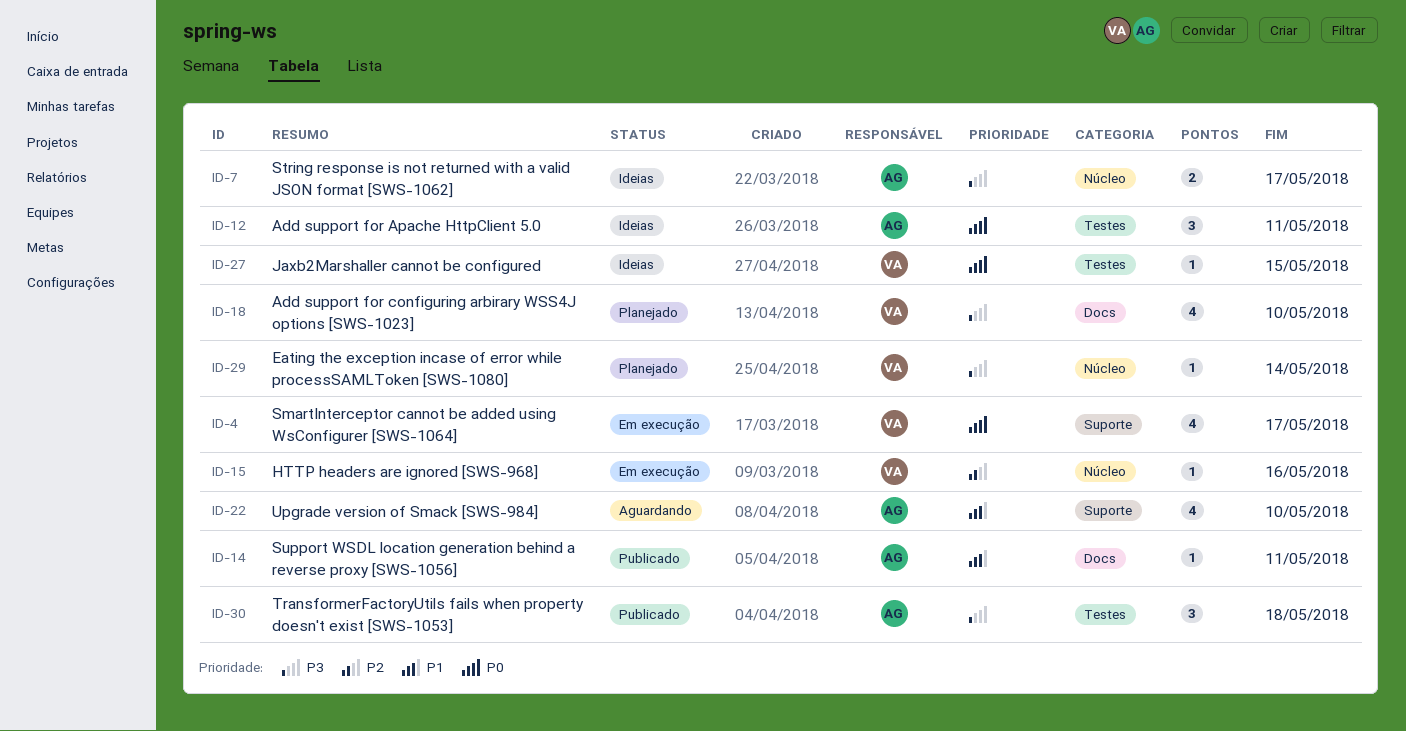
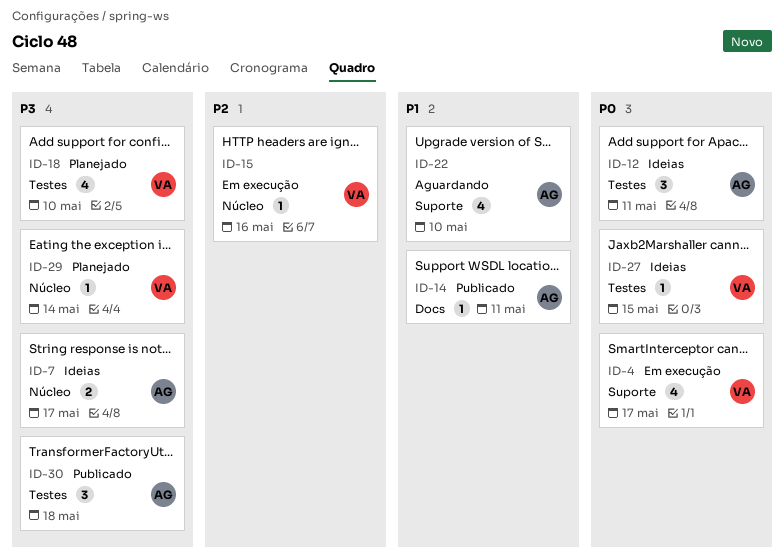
ID-18, label: Docs -> Testes

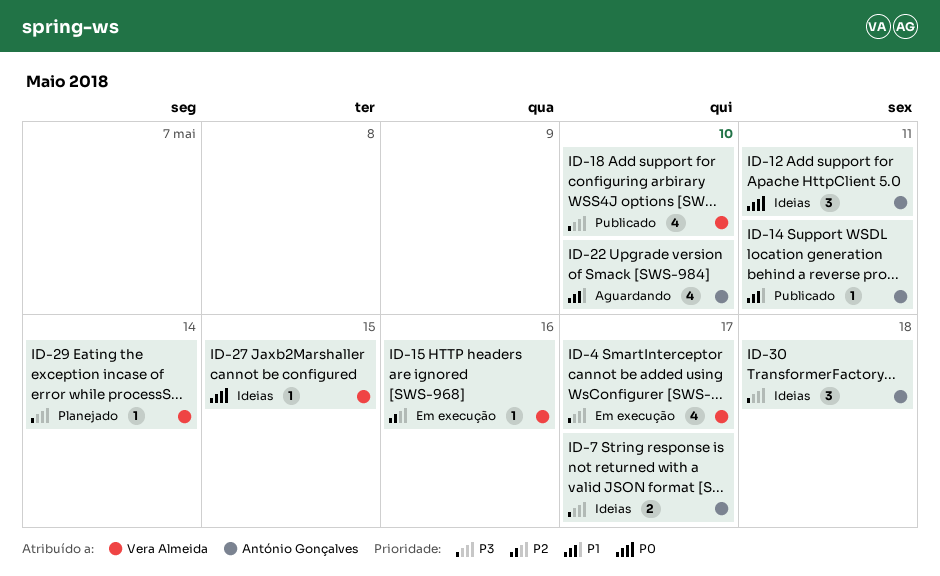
ID-4, priority: P0 -> P3
ID-18, status: Planejado -> Publicado
ID-30, status: Publicado -> Ideias

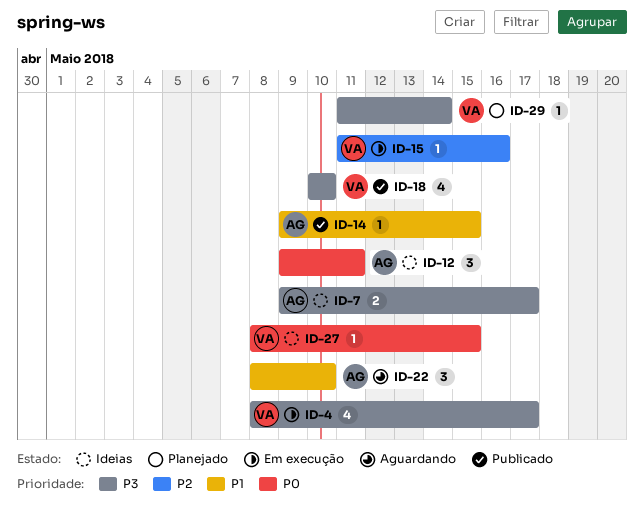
ID-14, due: May 11 -> May 15
ID-22, estimate: 4 -> 3
ID-30: present -> none

